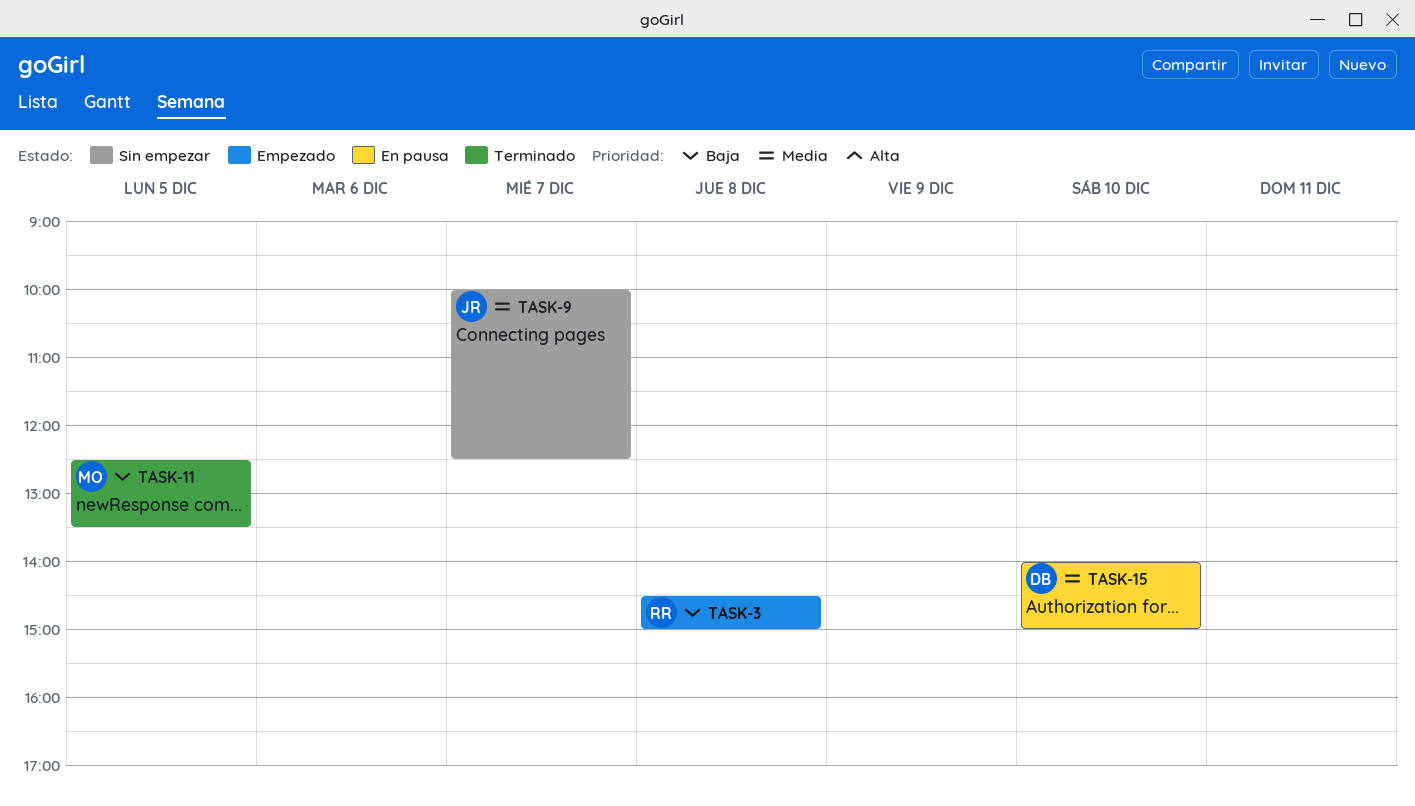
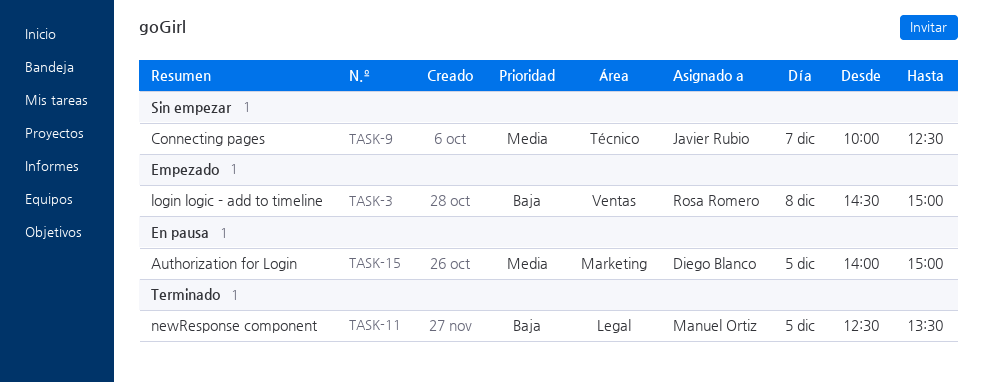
TASK-15, day: Dec 10 -> Dec 5

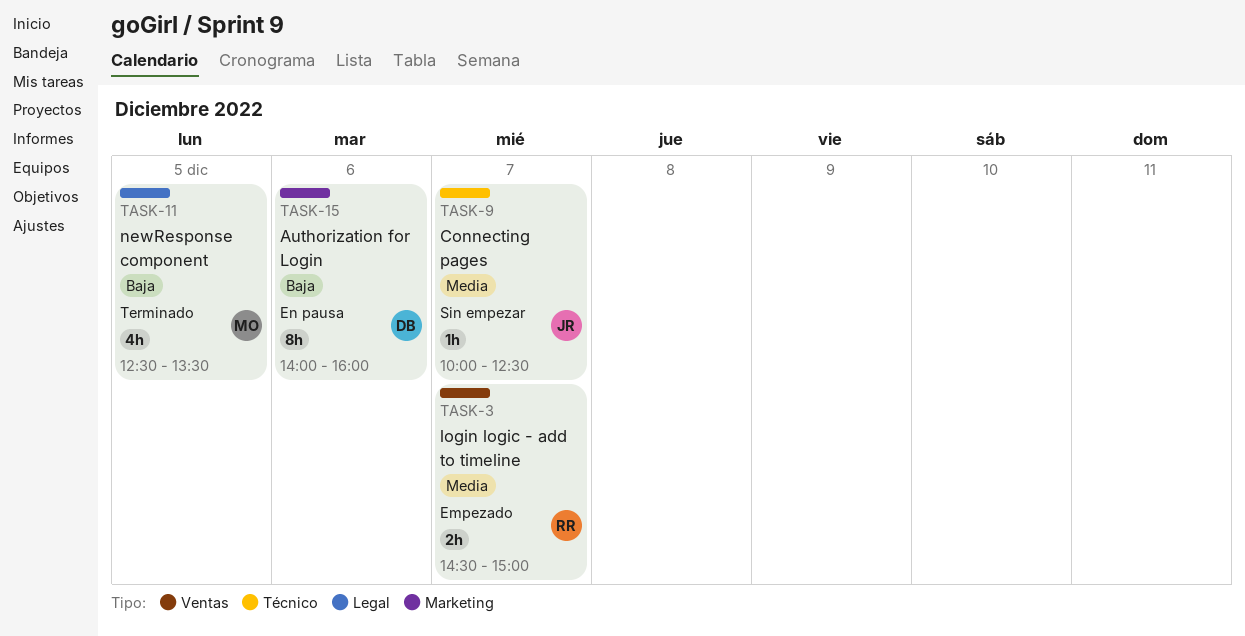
TASK-3, priority: Baja -> Media
TASK-3, day: Dec 8 -> Dec 7
TASK-15, priority: Media -> Baja
TASK-15, day: Dec 5 -> Dec 6
TASK-15, ends: 15:00 -> 16:00

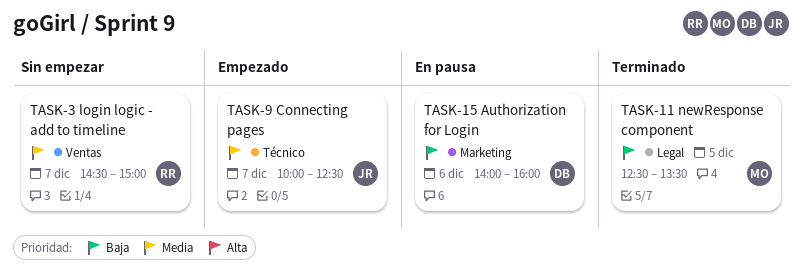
TASK-3, status: Empezado -> Sin empezar
TASK-9, status: Sin empezar -> Empezado

